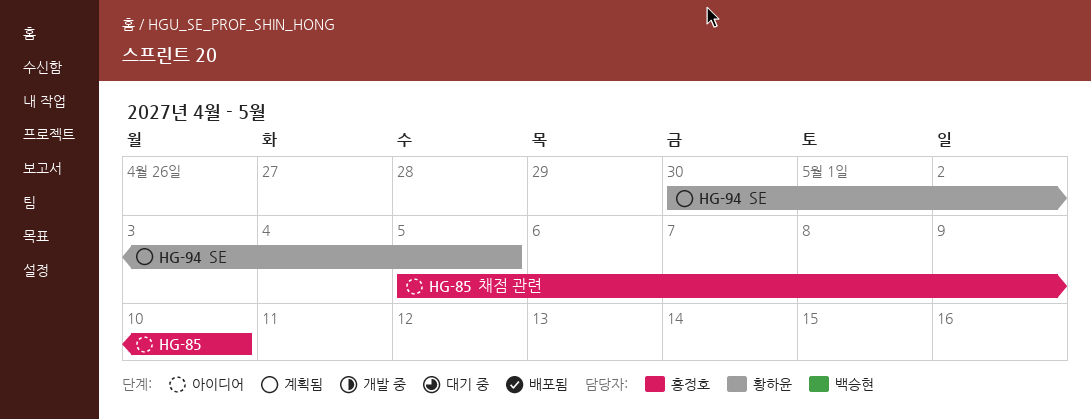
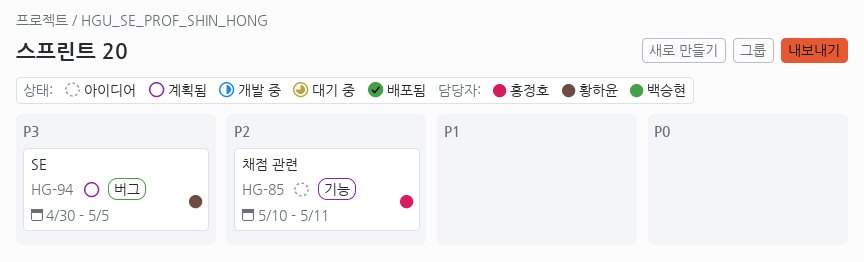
HG-85, start: May 5 -> May 10
HG-85, due: May 10 -> May 11

